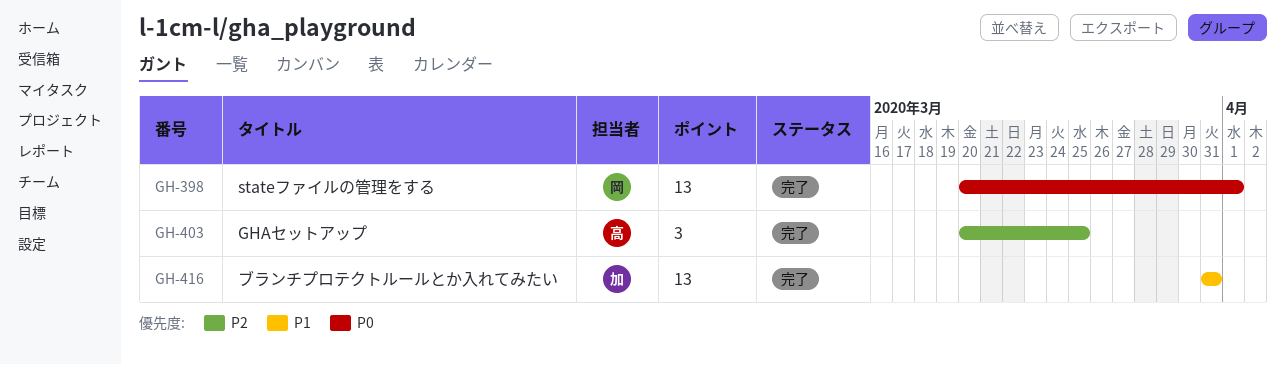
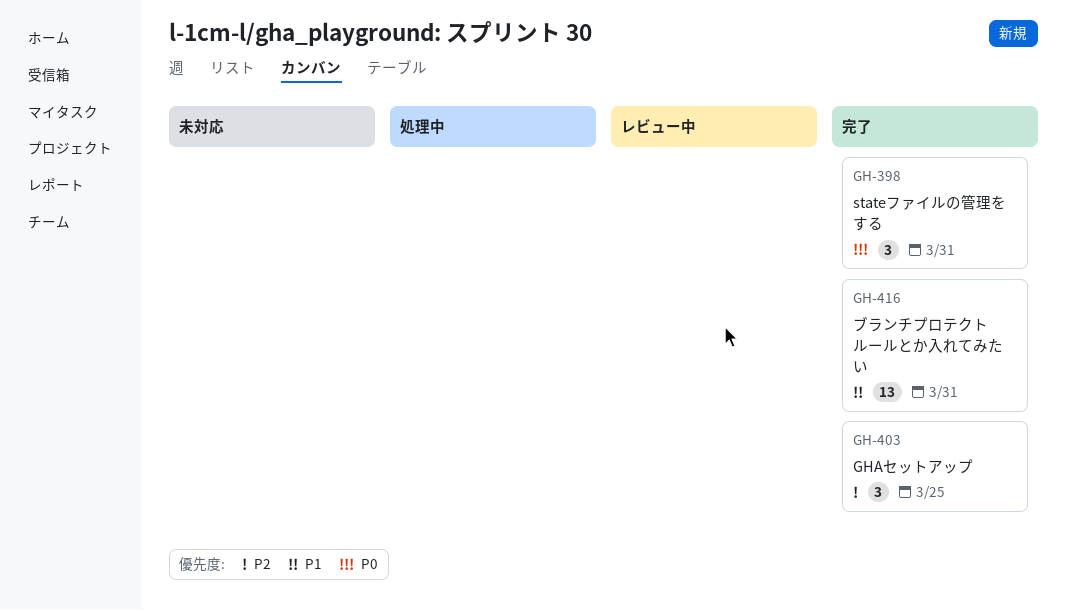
GH-398, estimate: 13 -> 3
GH-398, due: Apr 1 -> Mar 31

